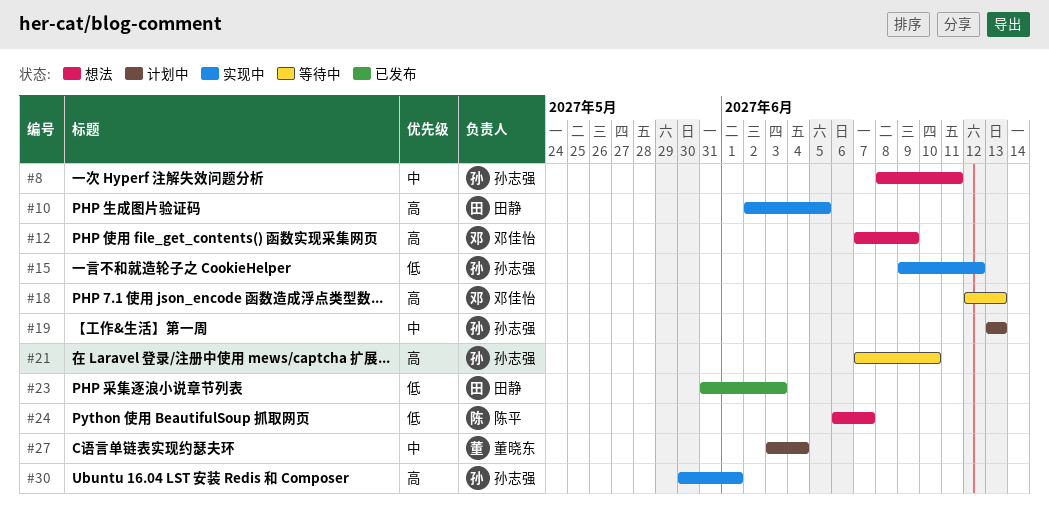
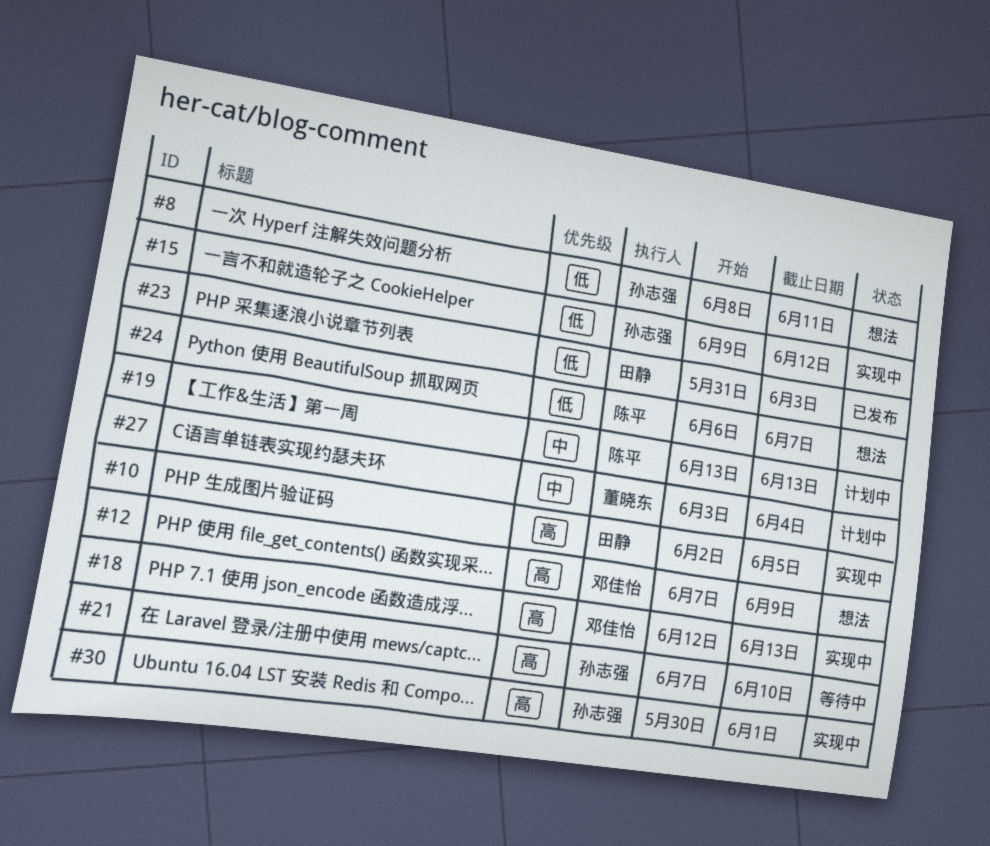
#8, priority: 中 -> 低
#18, status: 等待中 -> 实现中
#19, owner: 孙志强 -> 陈平

